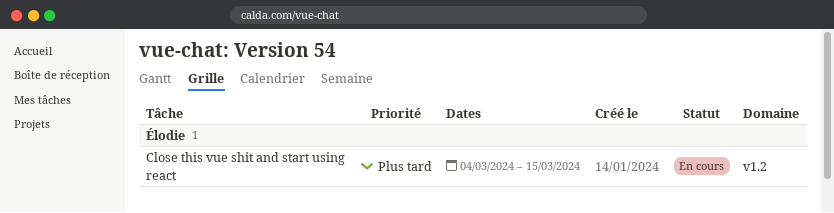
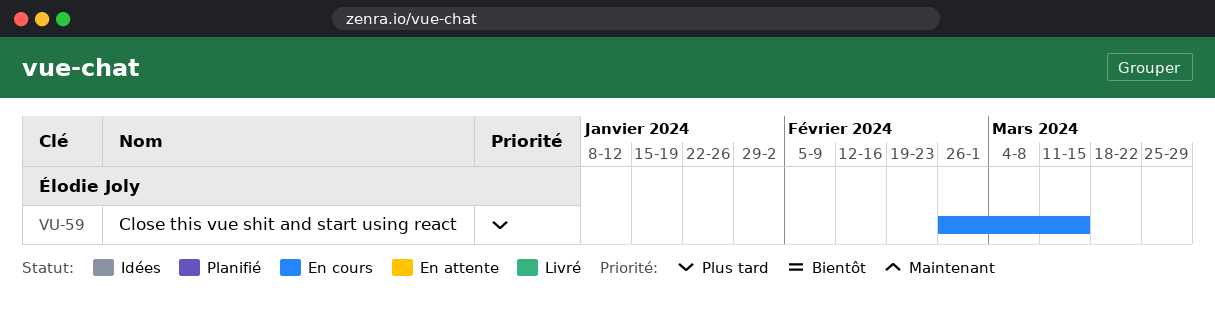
Close this vue shit and start using react, start: Mar 4 -> Feb 26

